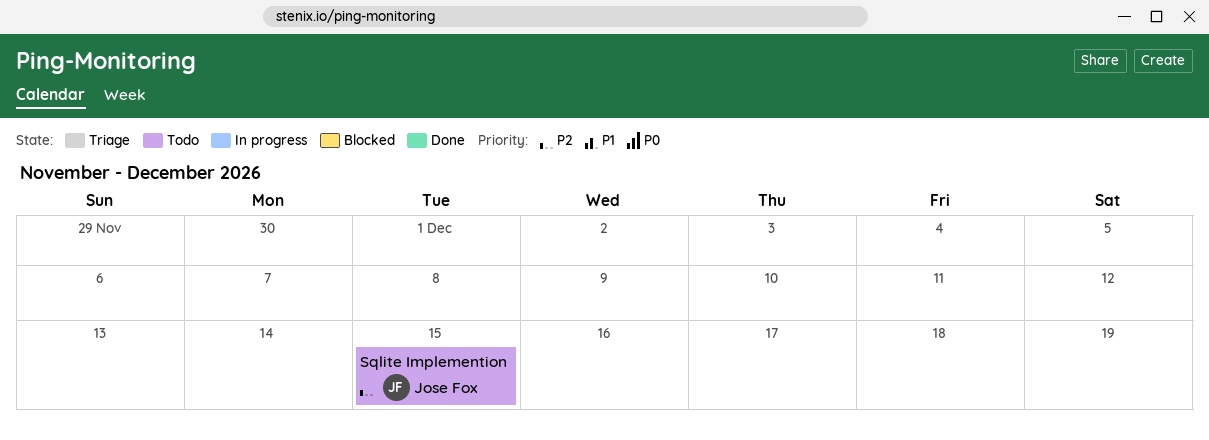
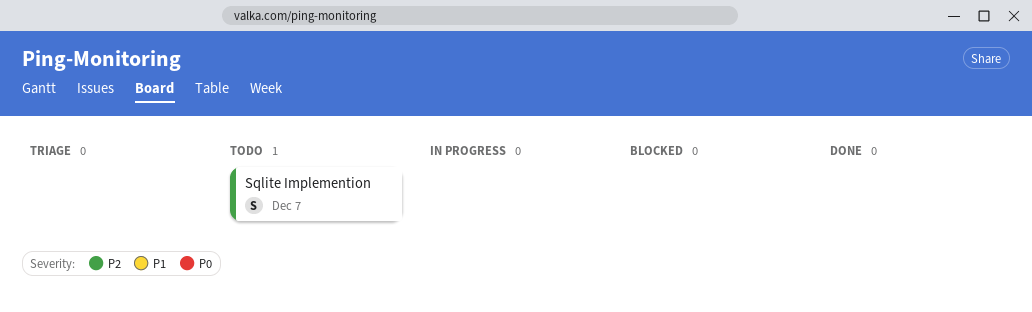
Sqlite Implemention, due: Dec 15 -> Dec 7

